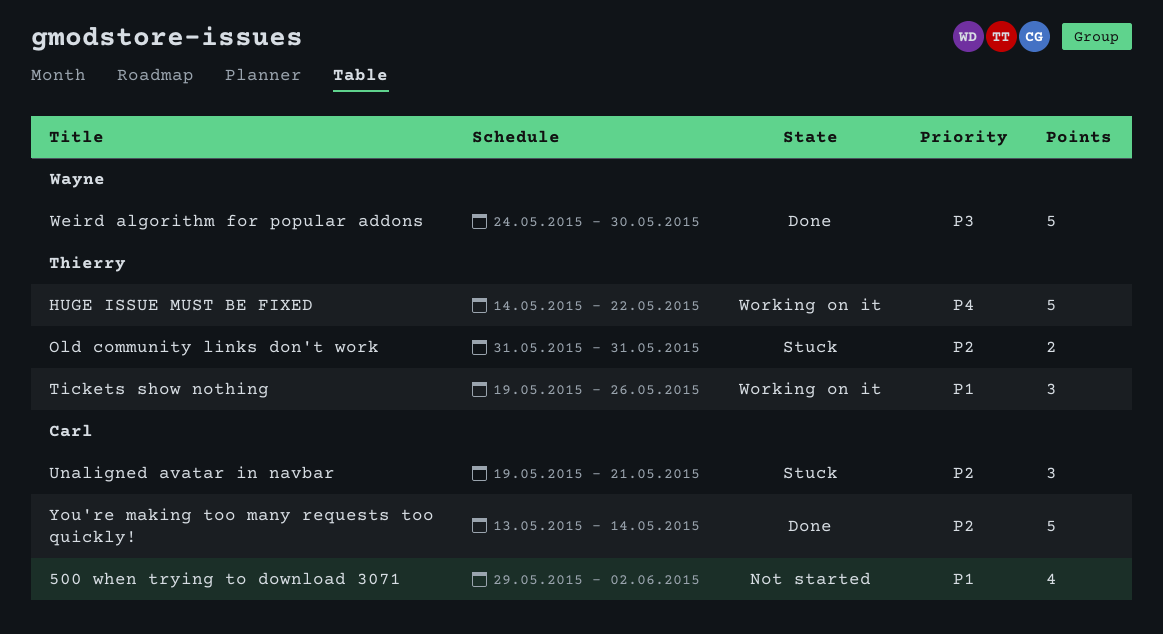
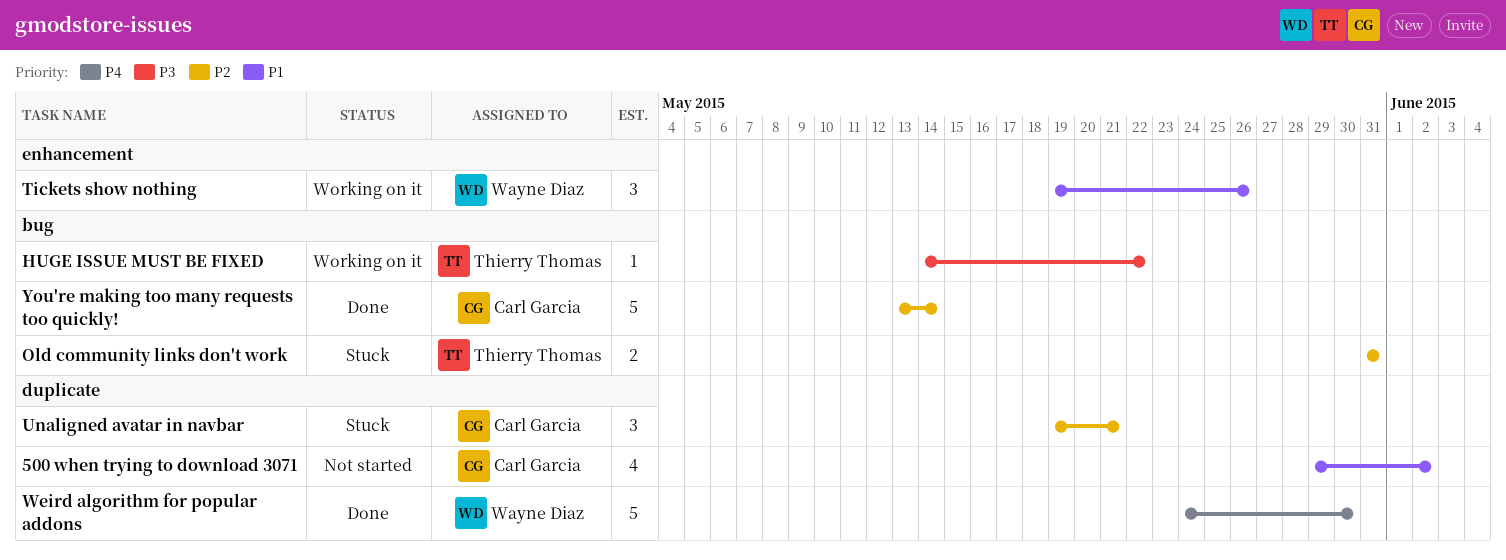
HUGE ISSUE MUST BE FIXED, priority: P4 -> P3
HUGE ISSUE MUST BE FIXED, estimate: 5 -> 1
Tickets show nothing, owner: Thierry Thomas -> Wayne Diaz
Weird algorithm for popular addons, priority: P3 -> P4

